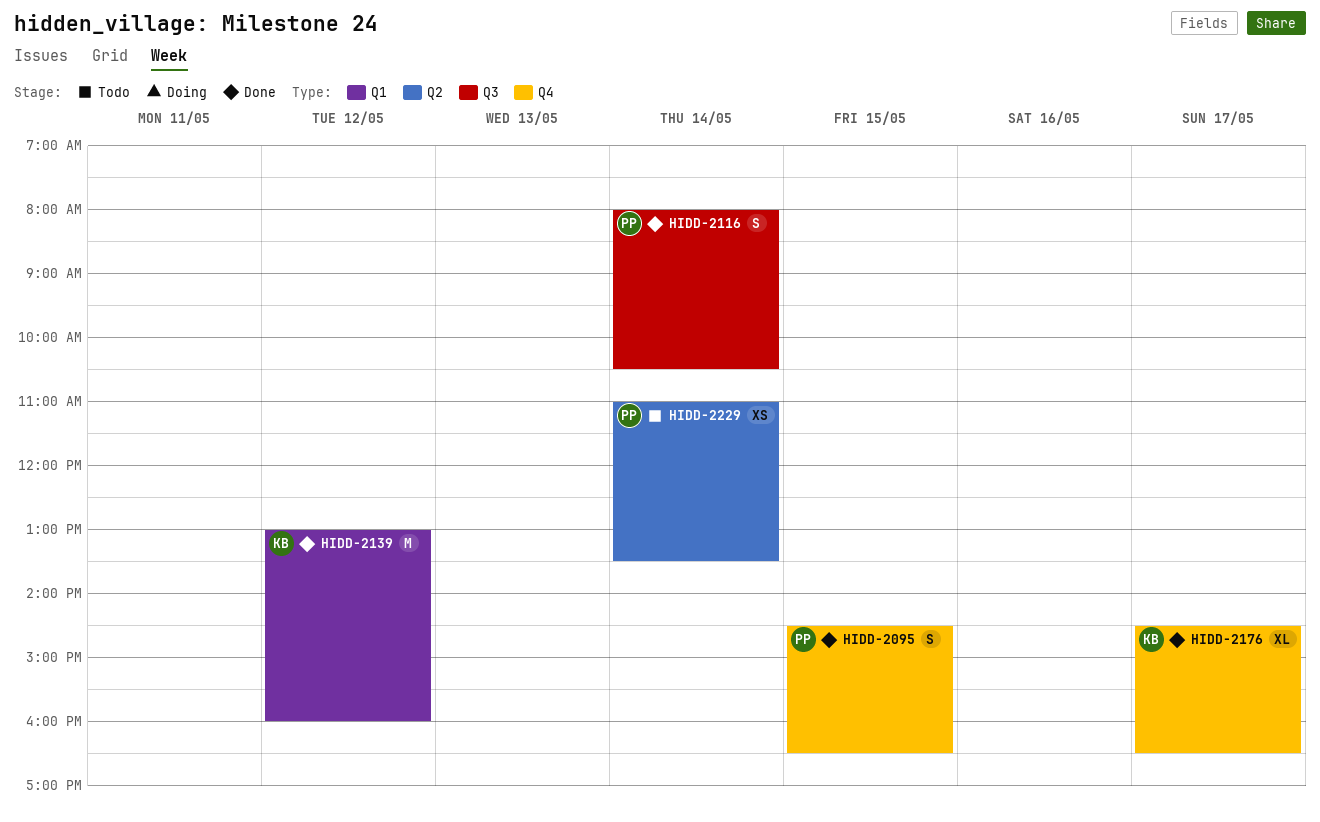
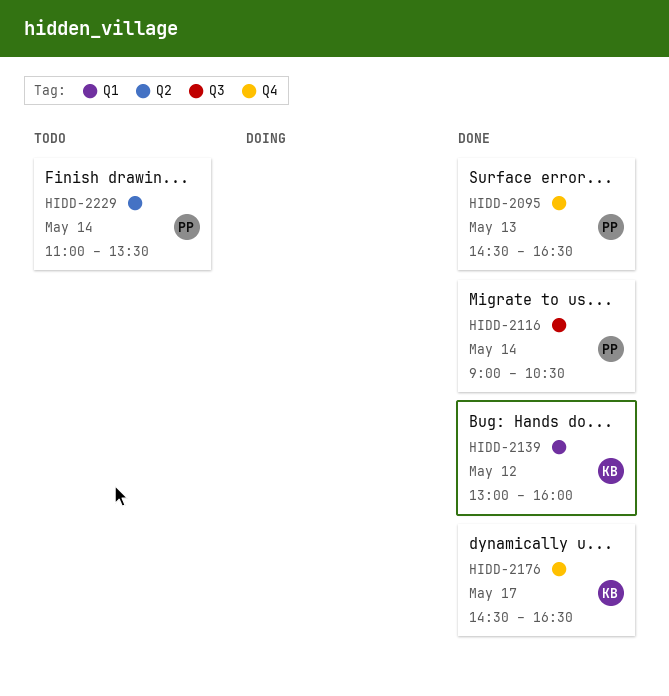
HIDD-2095, day: May 15 -> May 13
HIDD-2116, begins: 08:00 -> 09:00

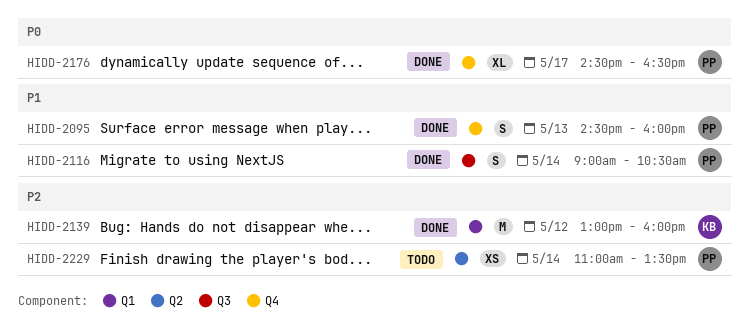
HIDD-2095, ends: 16:30 -> 16:00
HIDD-2176, owner: KB -> PP

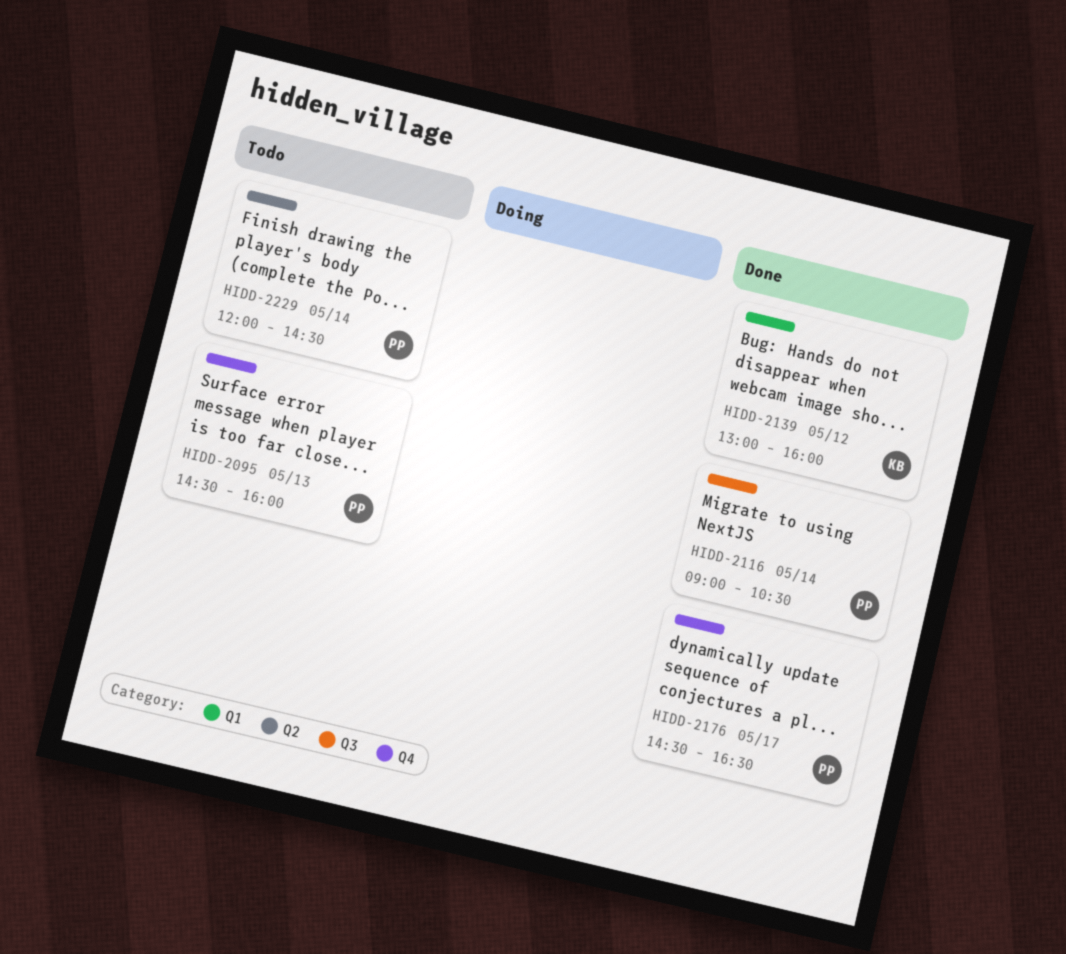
HIDD-2095, status: Done -> Todo
HIDD-2229, begins: 11:00 -> 12:00
HIDD-2229, ends: 13:30 -> 14:30

